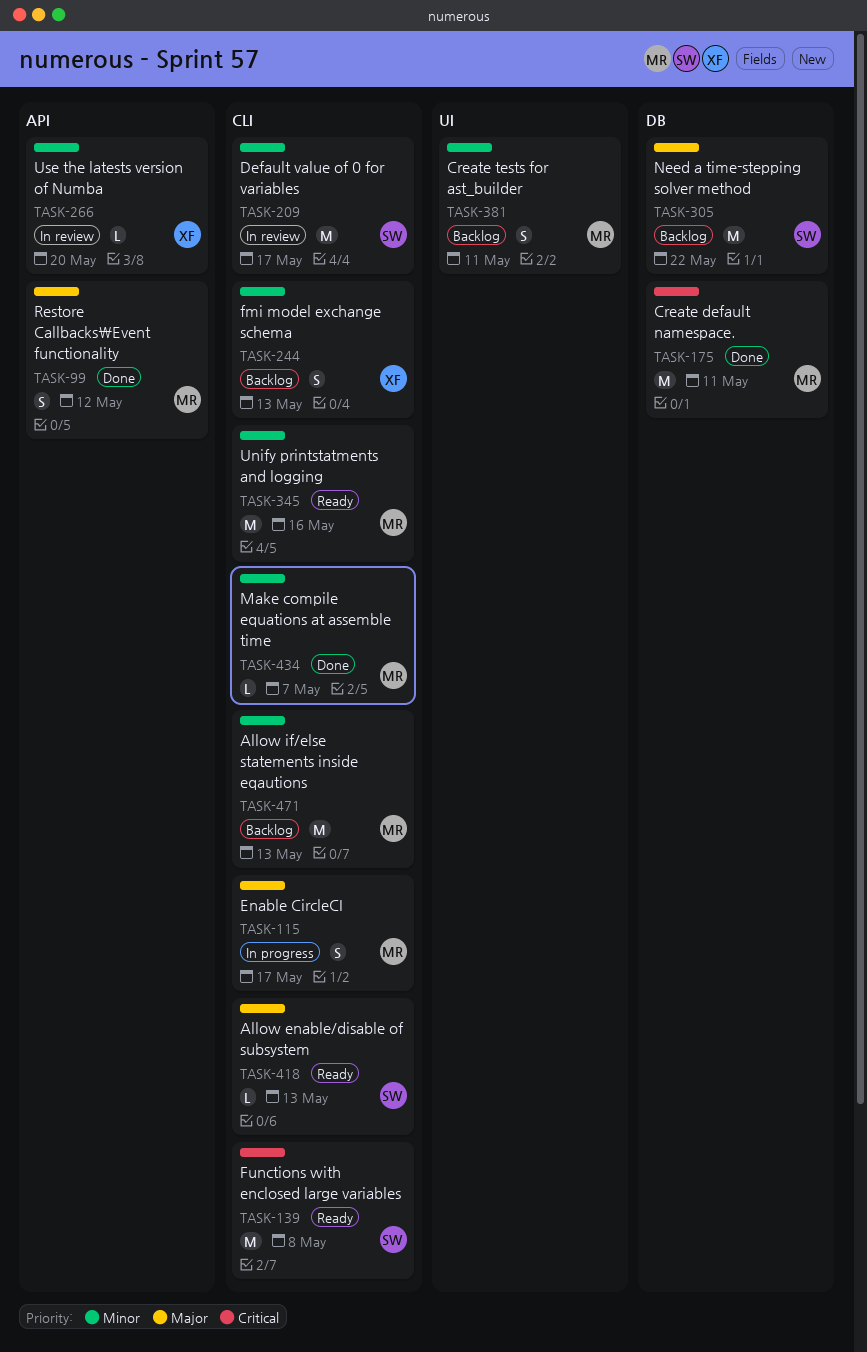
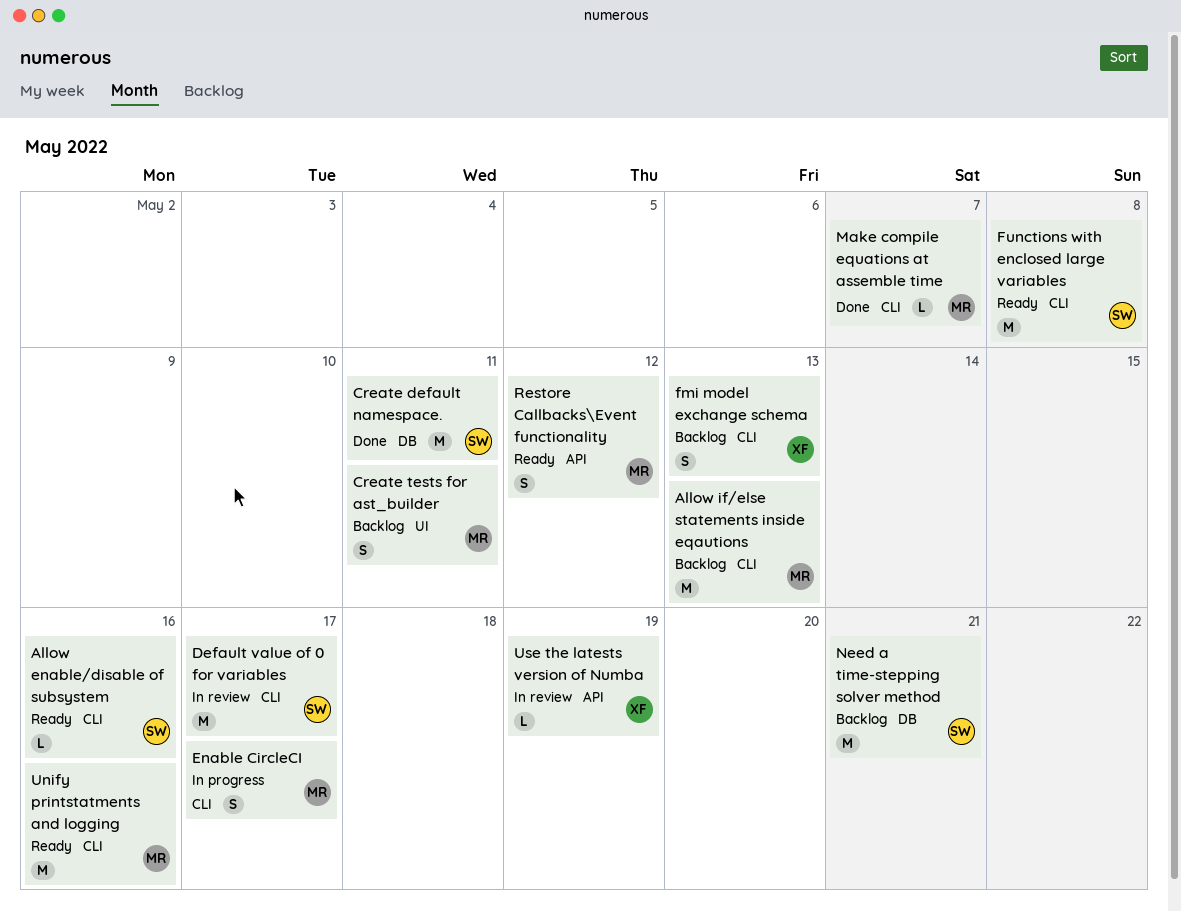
Allow enable/disable of subsystem, due: May 13 -> May 16
Create default namespace., owner: MR -> SW
Need a time-stepping solver method, due: May 22 -> May 21
Restore Callbacks\Event functionality, status: Done -> Ready
Use the latests version of Numba, due: May 20 -> May 19

